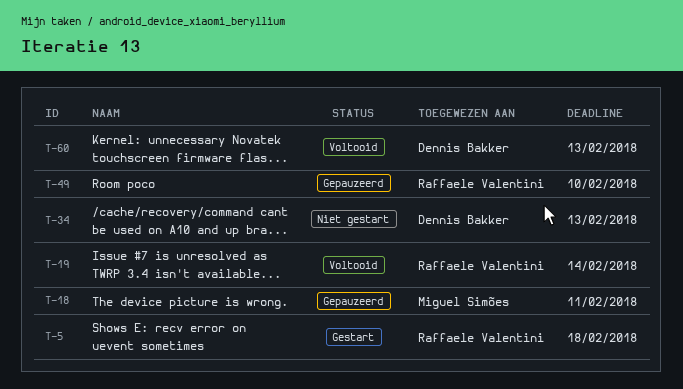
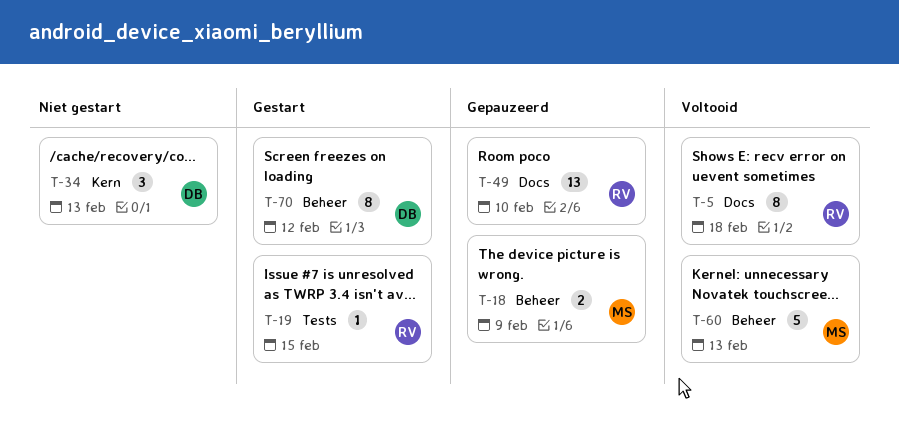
T-5, status: Gestart -> Voltooid
T-18, due: Feb 11 -> Feb 9
T-19, status: Voltooid -> Gestart
T-19, due: Feb 14 -> Feb 15
T-60, owner: Dennis Bakker -> Miguel Simões
T-70: none -> present

